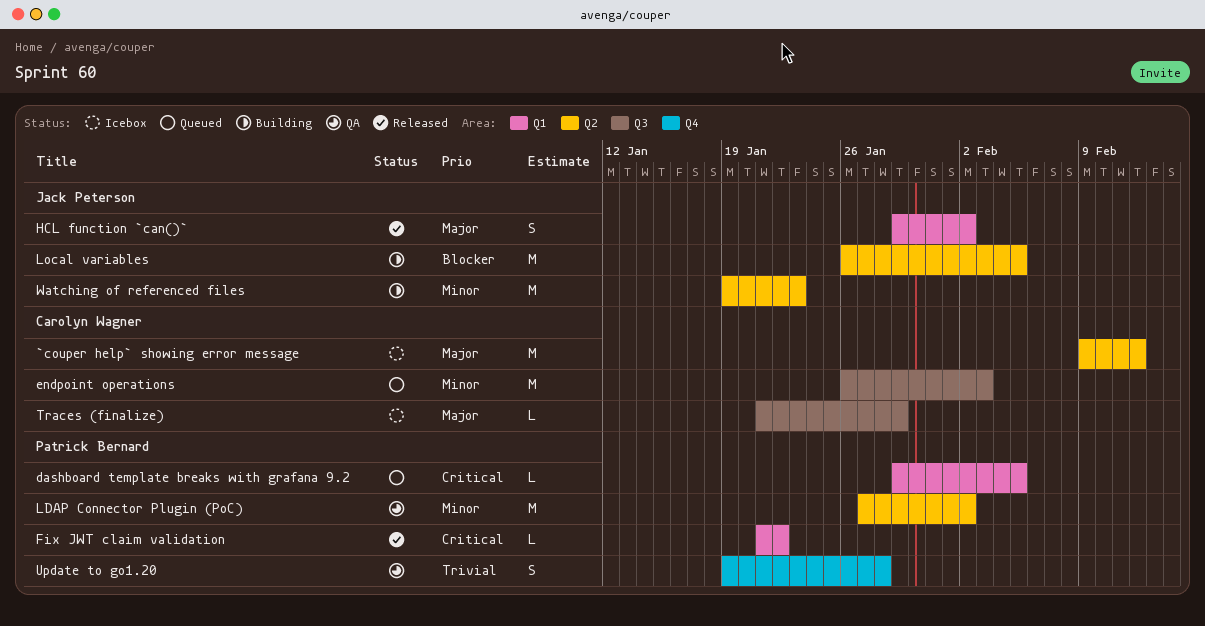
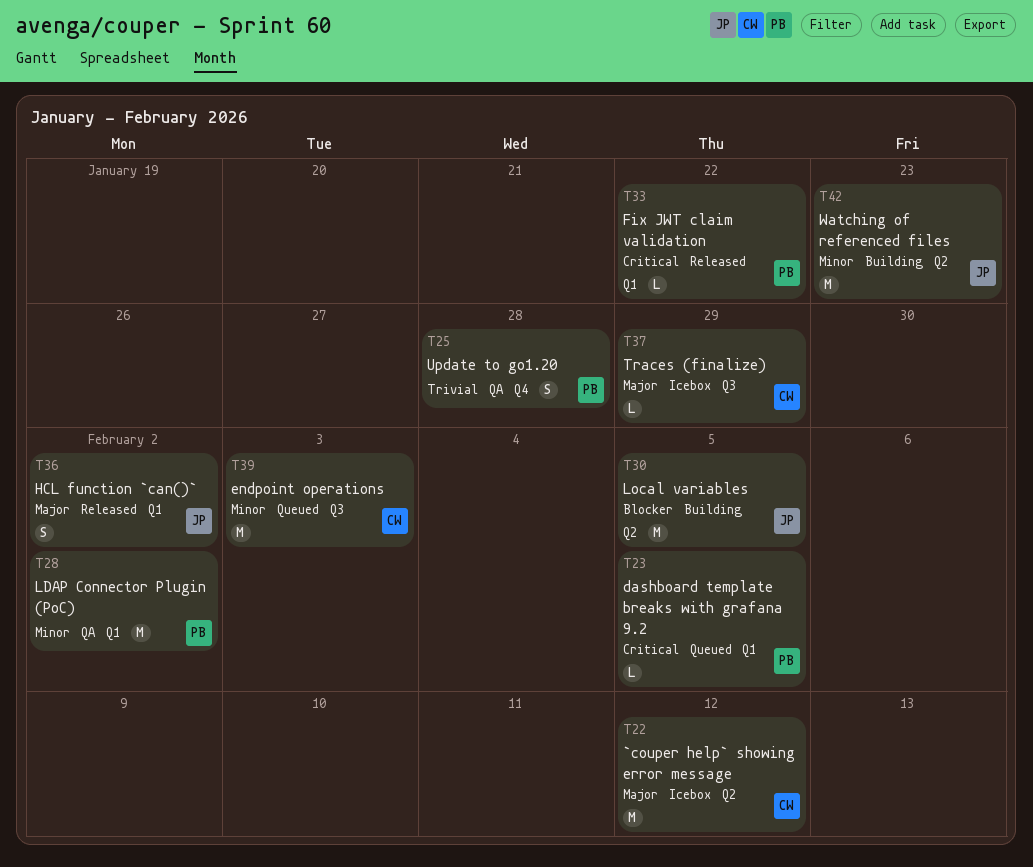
LDAP Connector Plugin (PoC), label: Q2 -> Q1

